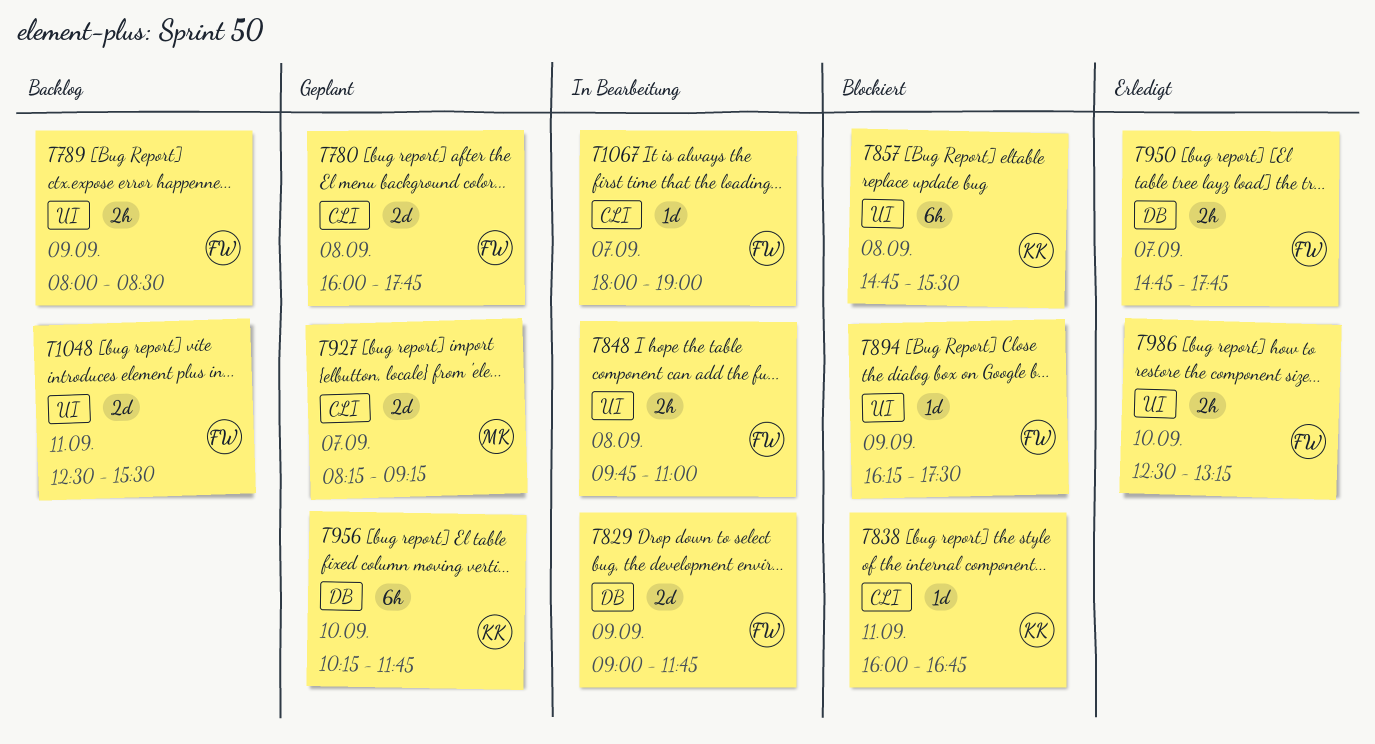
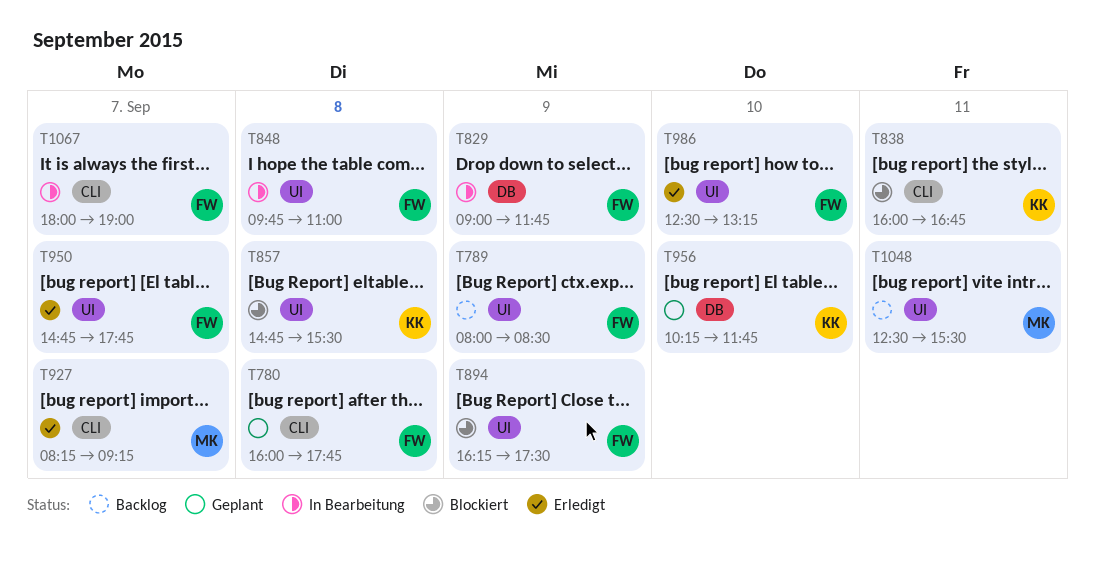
T927, status: Geplant -> Erledigt
T950, label: DB -> UI
T1048, owner: FW -> MK

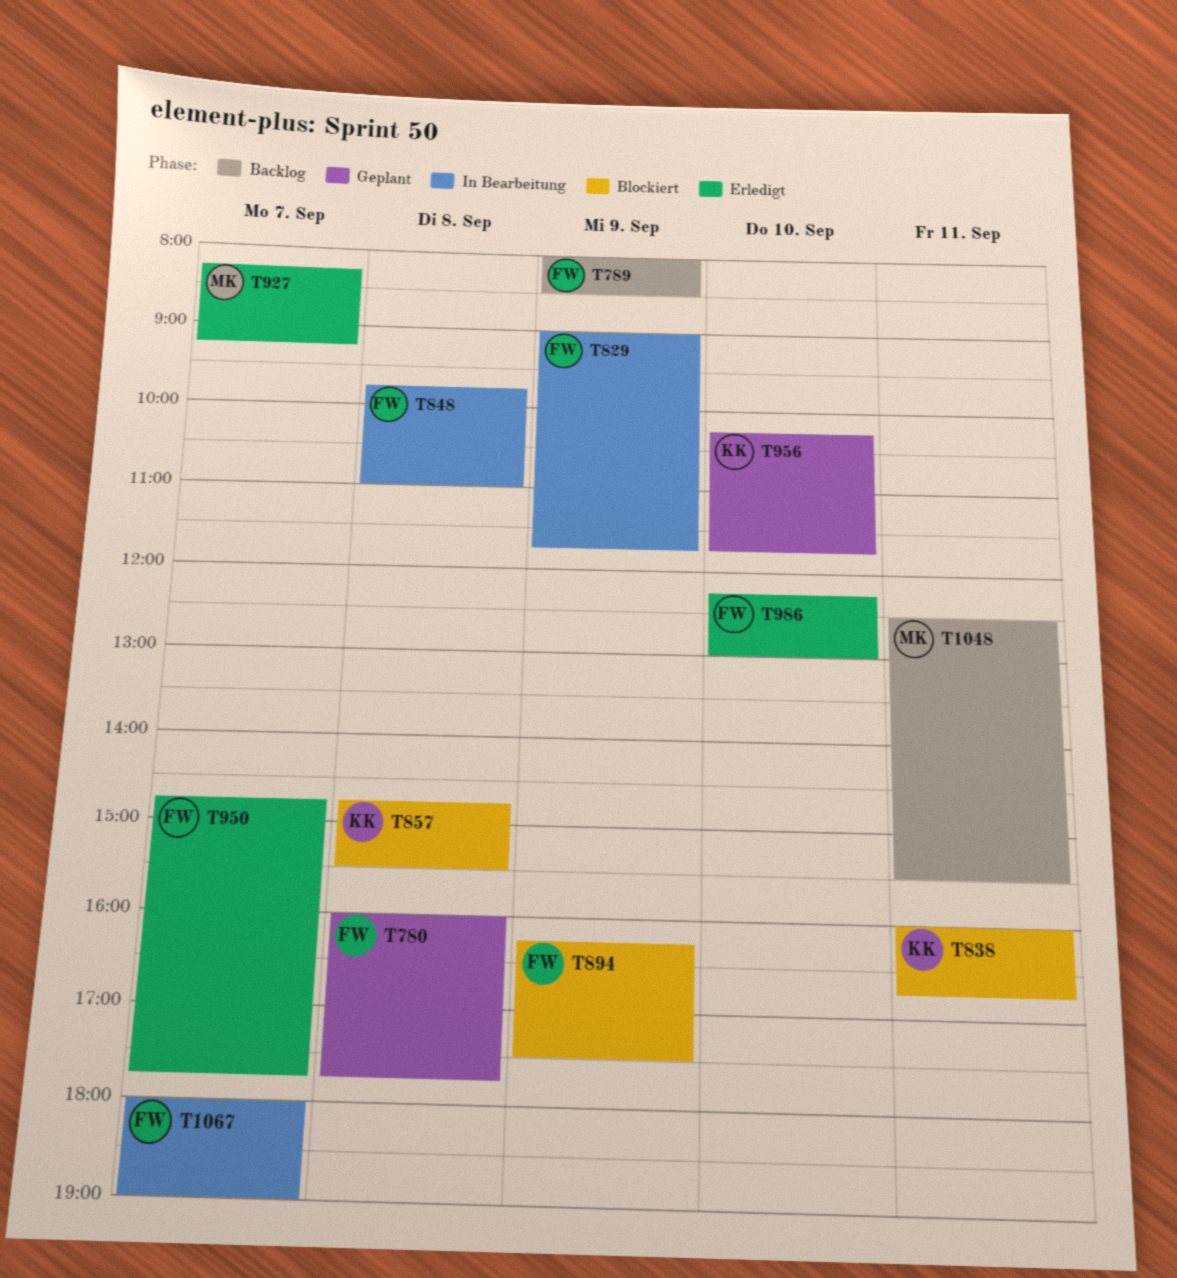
T986, begins: 12:30 -> 12:15
T986, ends: 13:15 -> 13:00

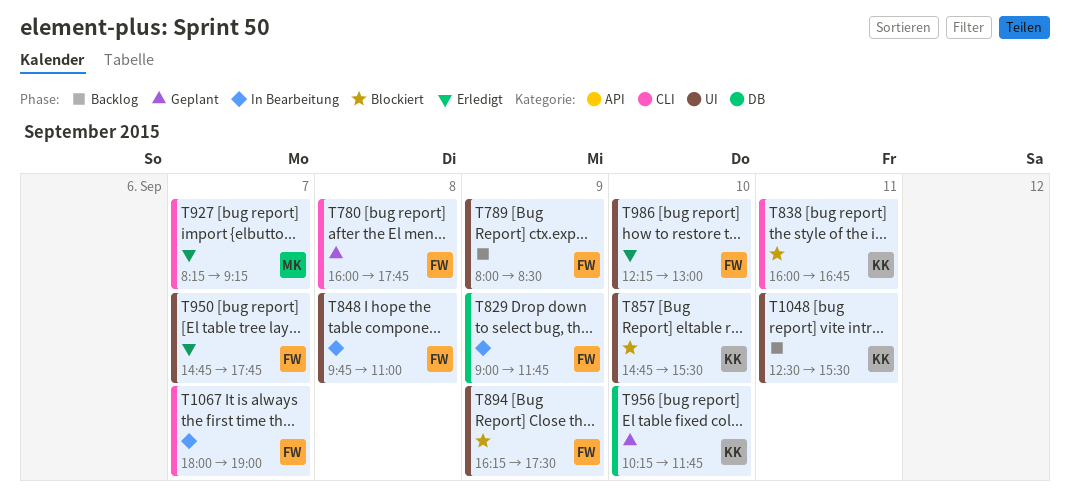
T857, day: Sep 8 -> Sep 10
T1048, owner: MK -> KK

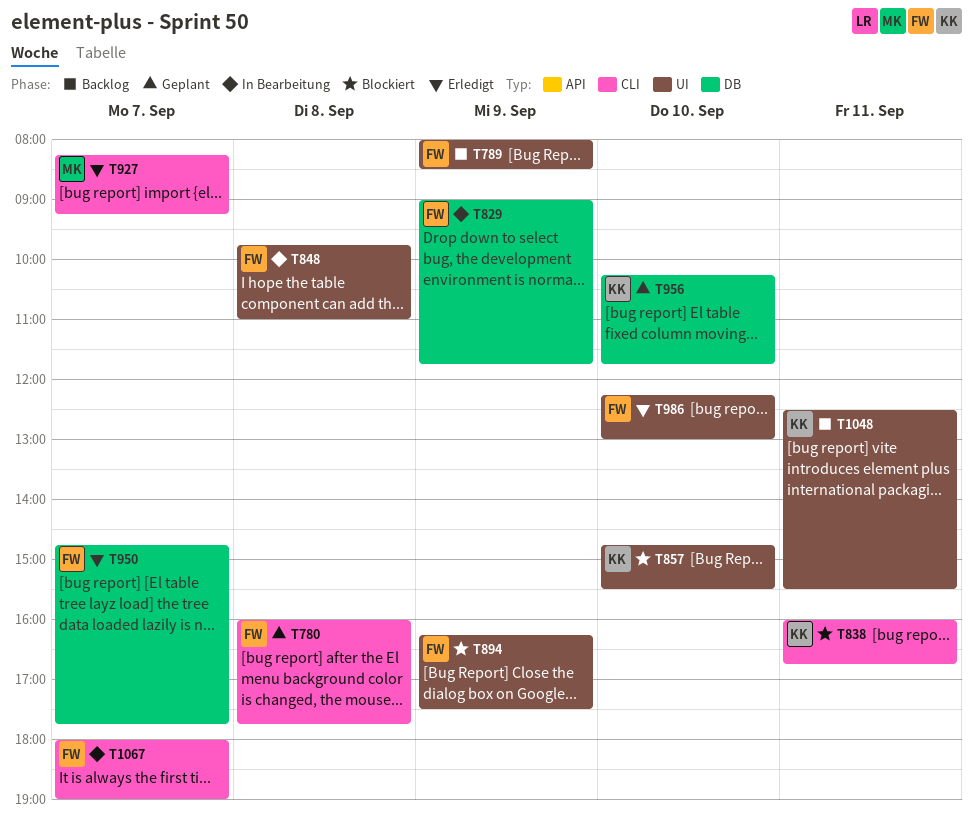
T950, label: UI -> DB

